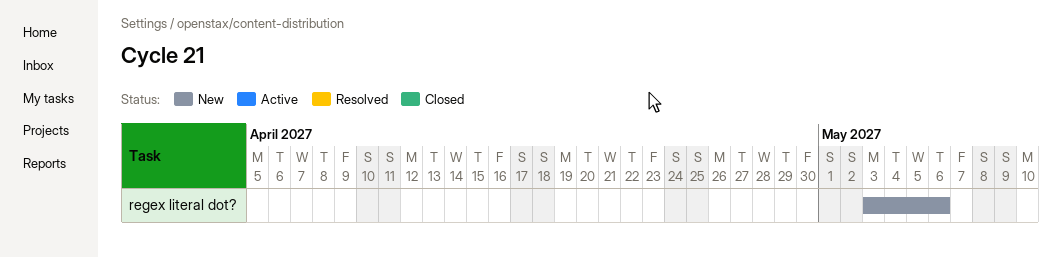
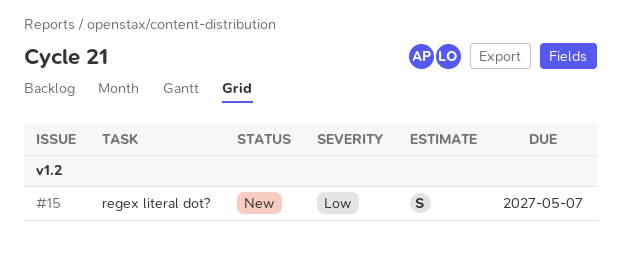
regex literal dot?, due: May 6 -> May 7

